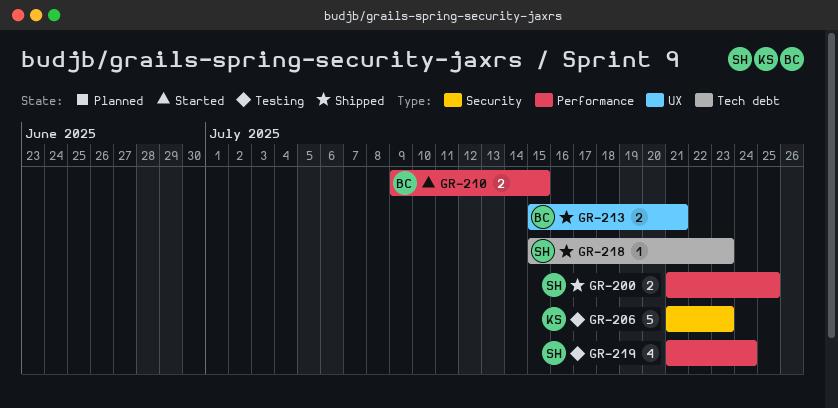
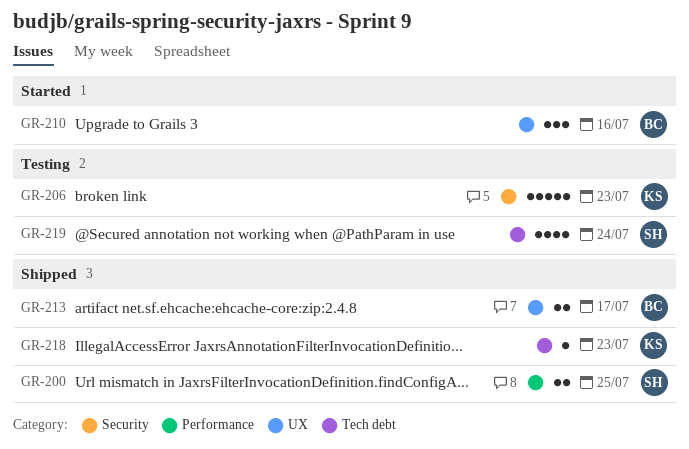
GR-210, label: Performance -> UX
GR-210, estimate: 2 -> 3
GR-210, due: Jul 15 -> Jul 16
GR-213, due: Jul 21 -> Jul 17
GR-218, owner: SH -> KS
GR-219, label: Performance -> Tech debt

